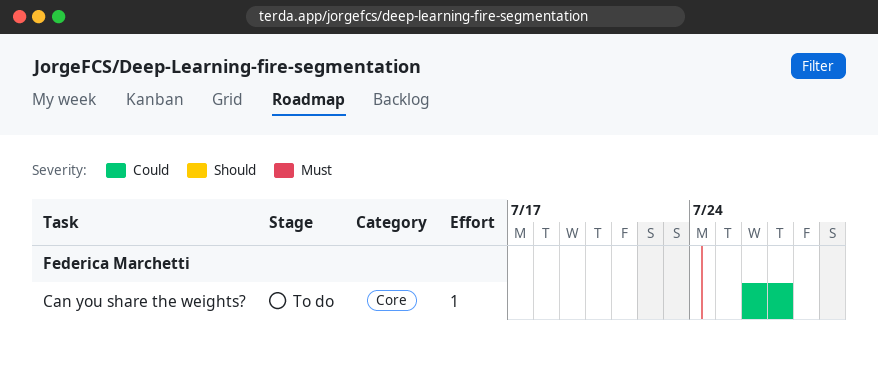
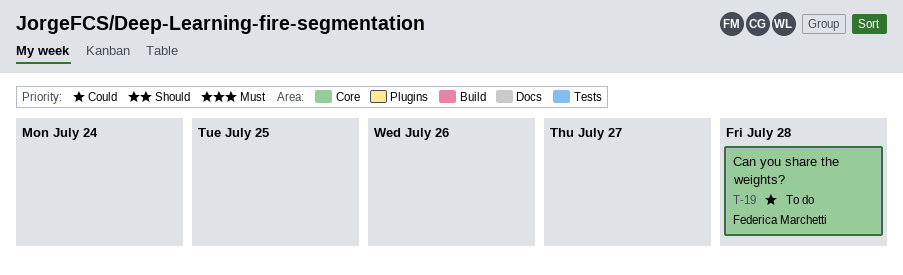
Can you share the weights?, due: Jul 27 -> Jul 28

